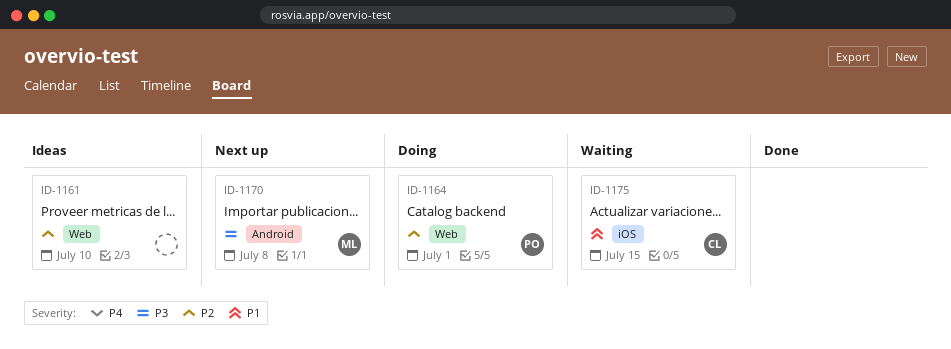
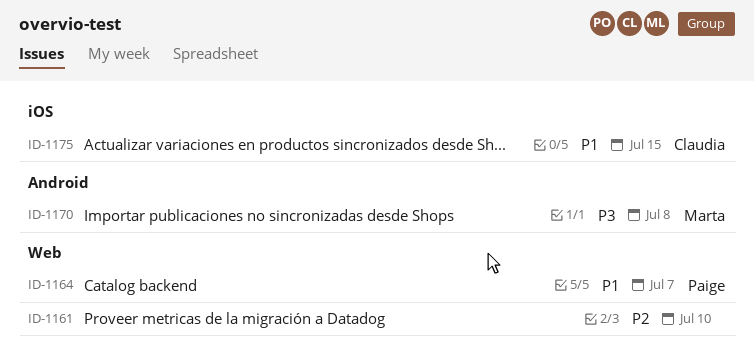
ID-1164, priority: P2 -> P1
ID-1164, due: Jul 1 -> Jul 7

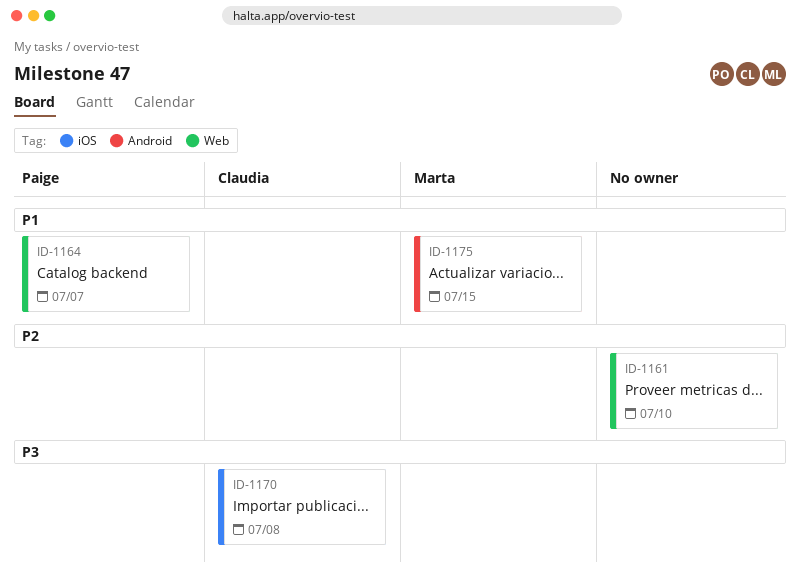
ID-1170, owner: Marta -> Claudia
ID-1170, label: Android -> iOS
ID-1175, owner: Claudia -> Marta
ID-1175, label: iOS -> Android

